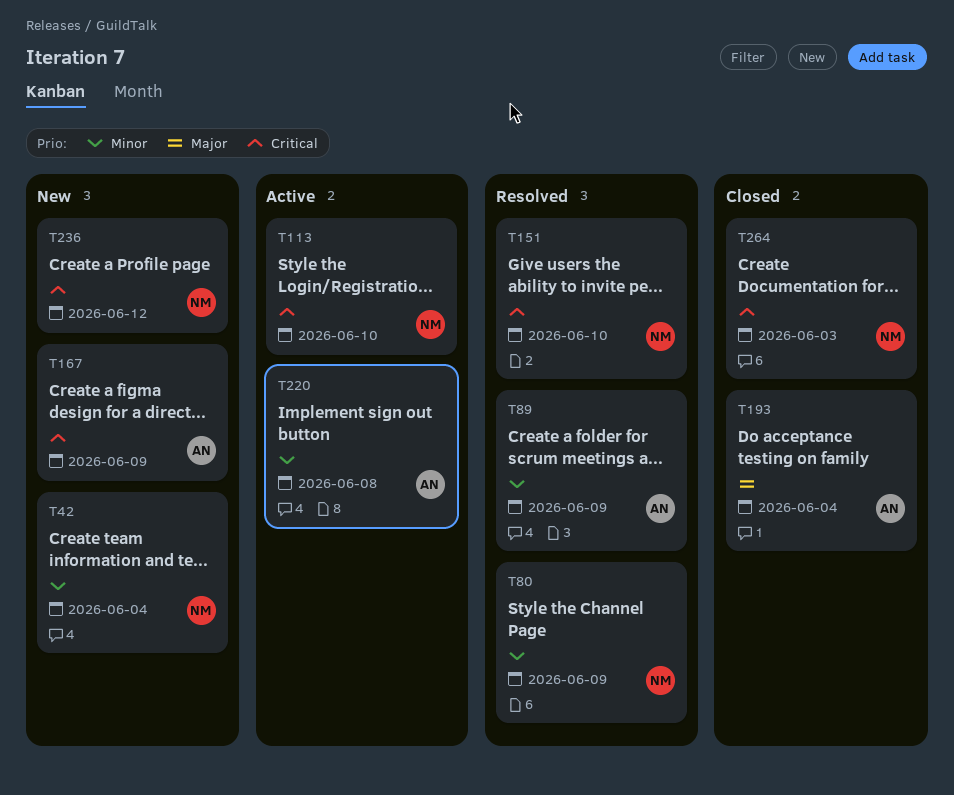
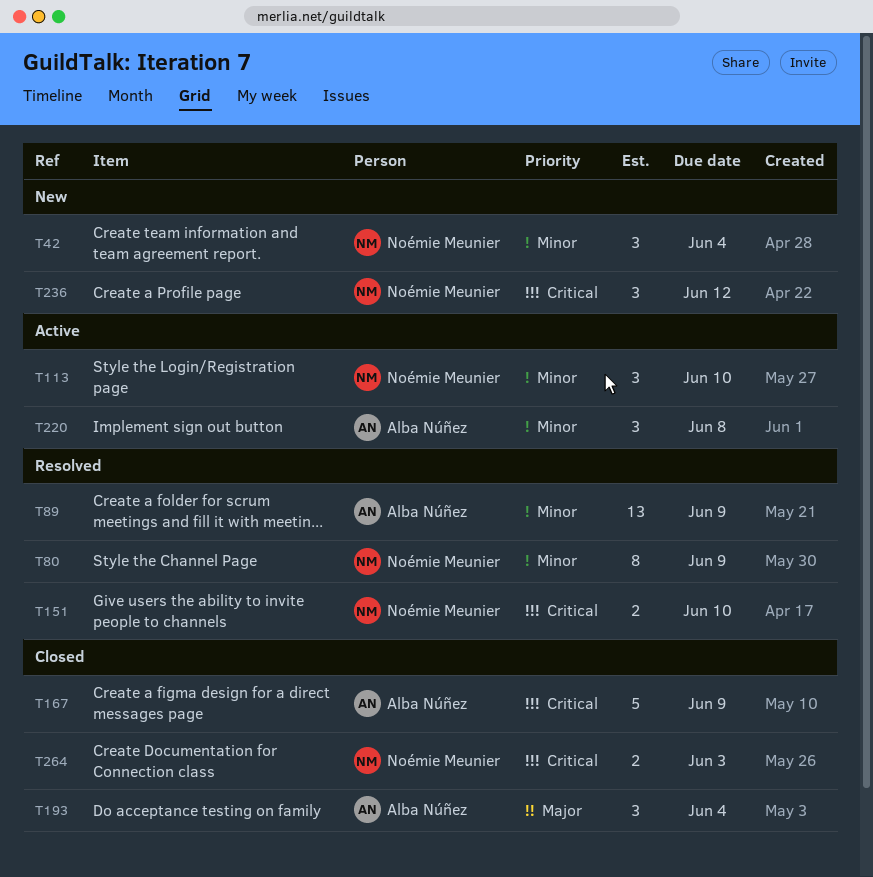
T113, priority: Critical -> Minor
T167, status: New -> Closed

